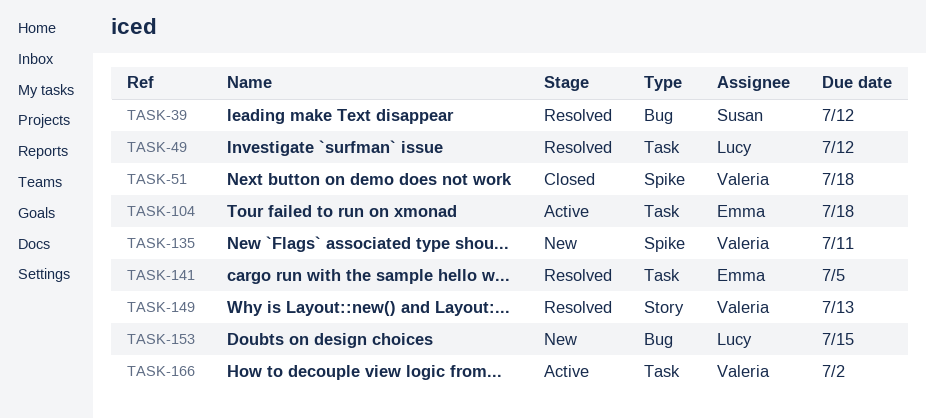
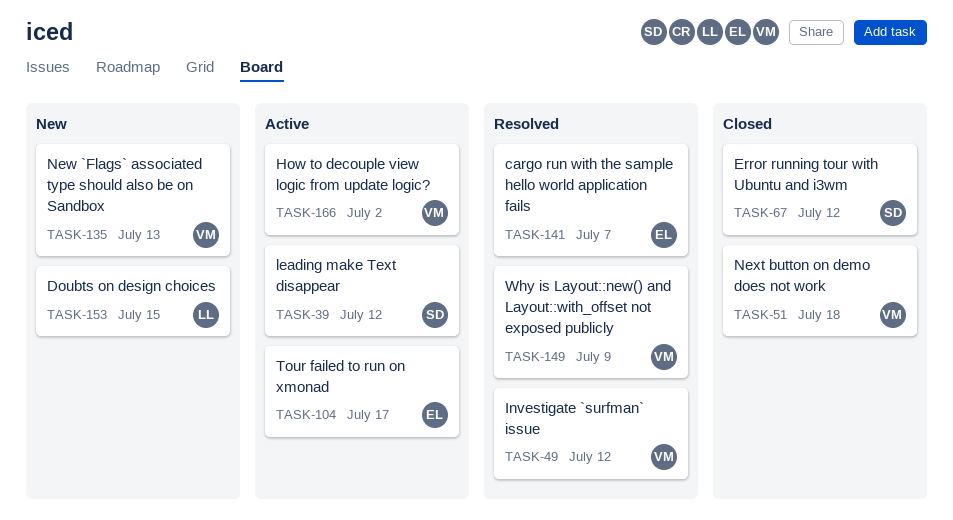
TASK-39, status: Resolved -> Active
TASK-49, owner: Lucy -> Valeria
TASK-67: none -> present
TASK-104, due: Jul 18 -> Jul 17
TASK-135, due: Jul 11 -> Jul 13
TASK-141, due: Jul 5 -> Jul 7
TASK-149, due: Jul 13 -> Jul 9

